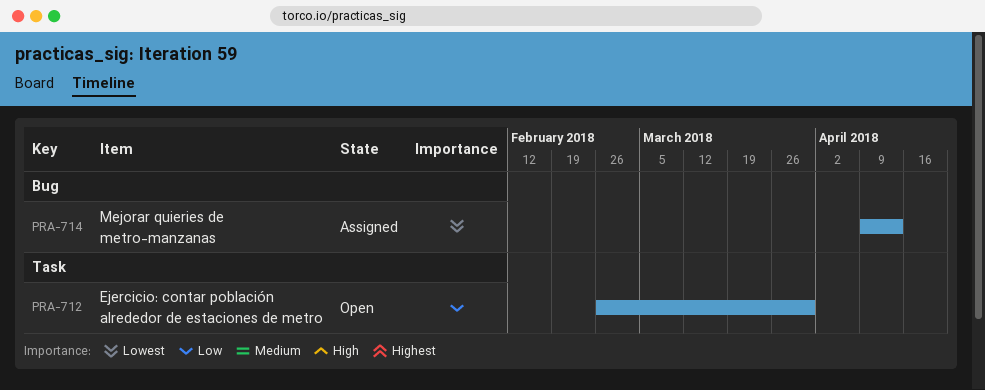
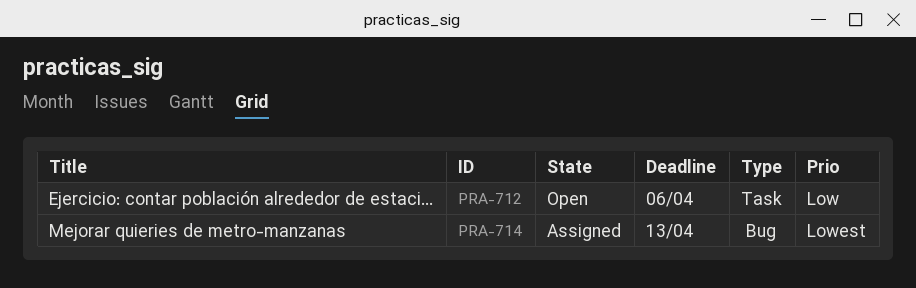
PRA-712, due: Mar 30 -> Apr 6

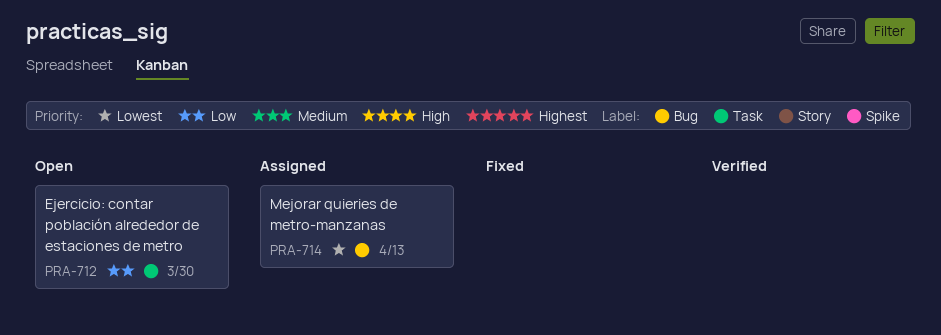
PRA-712, due: Apr 6 -> Mar 30

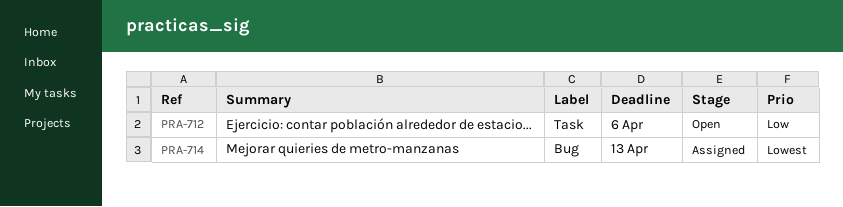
PRA-712, due: Mar 30 -> Apr 6

